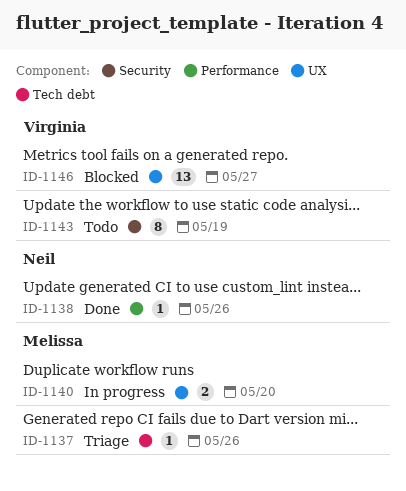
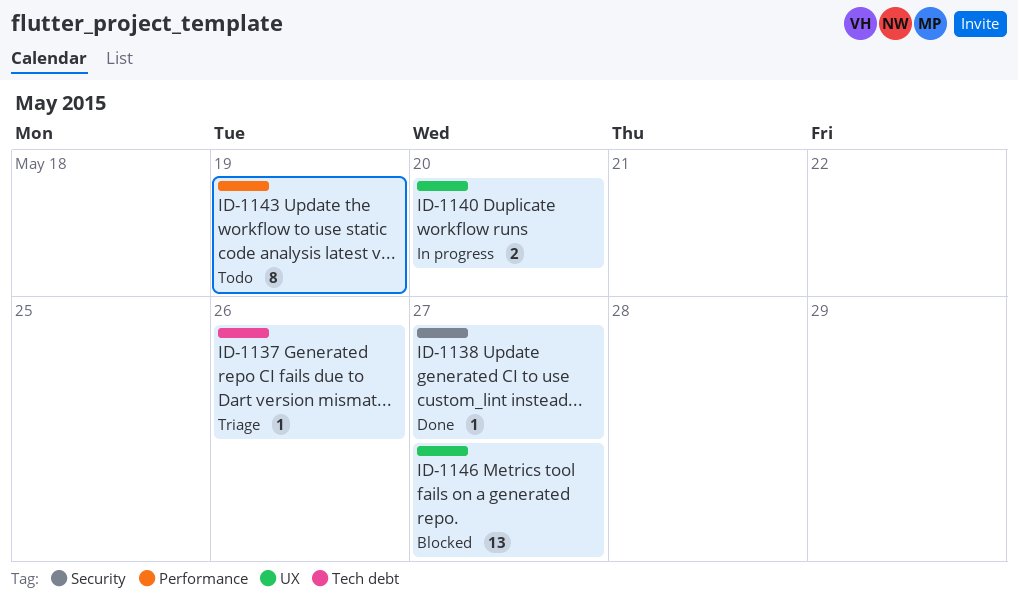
ID-1138, label: Performance -> Security
ID-1138, due: May 26 -> May 27
ID-1143, label: Security -> Performance

